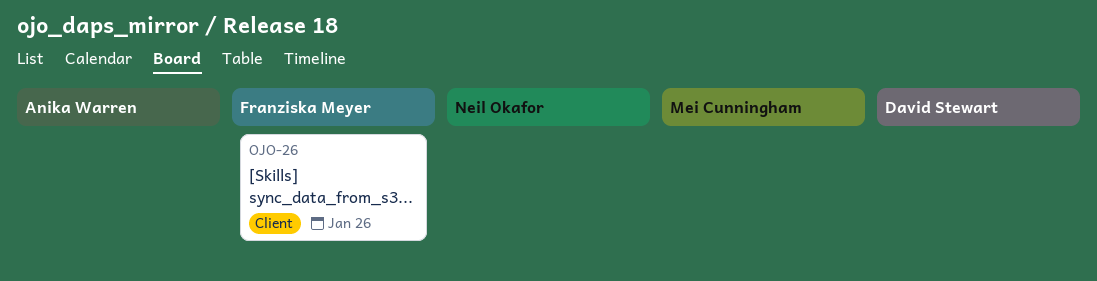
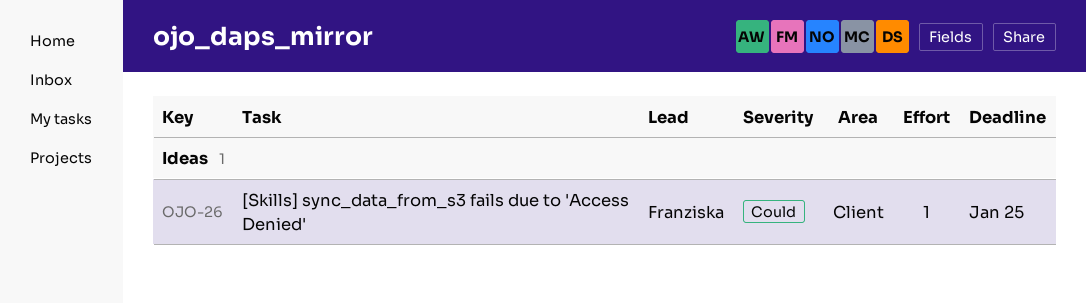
OJO-26, due: Jan 26 -> Jan 25

